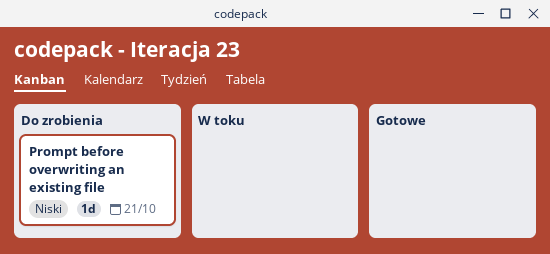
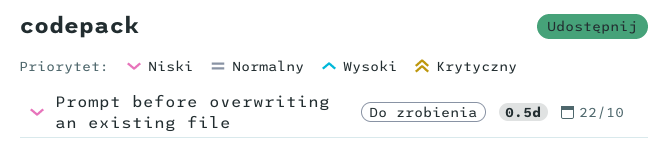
Prompt before overwriting an existing file, estimate: 1d -> 0.5d
Prompt before overwriting an existing file, due: Oct 21 -> Oct 22

